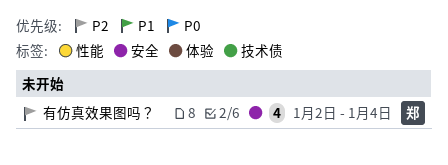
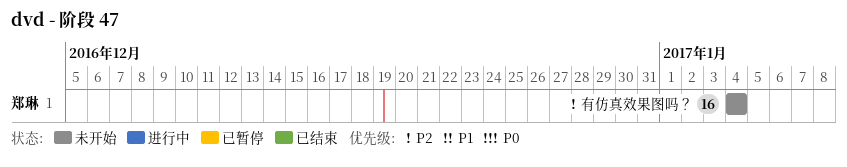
有仿真效果图吗？, estimate: 4 -> 16
有仿真效果图吗？, start: Jan 2 -> Jan 4

